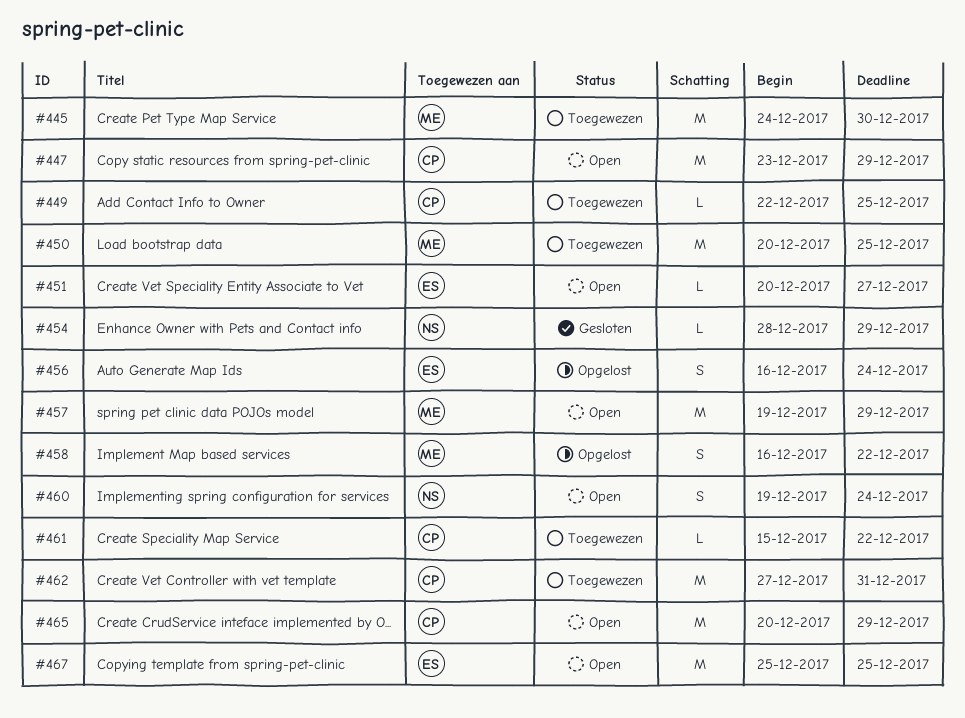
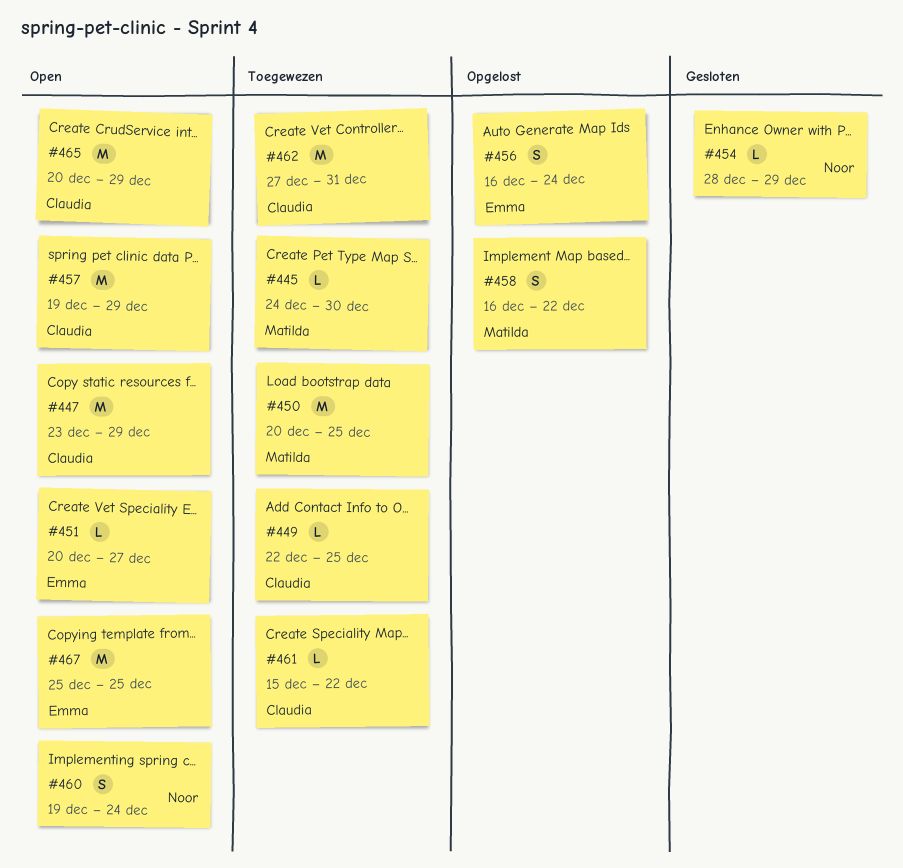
#445, estimate: M -> L
#457, owner: Matilda -> Claudia

